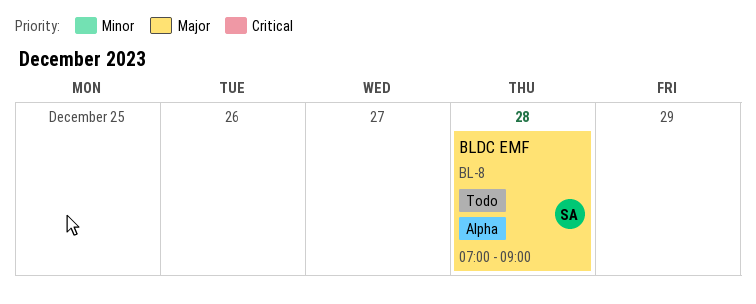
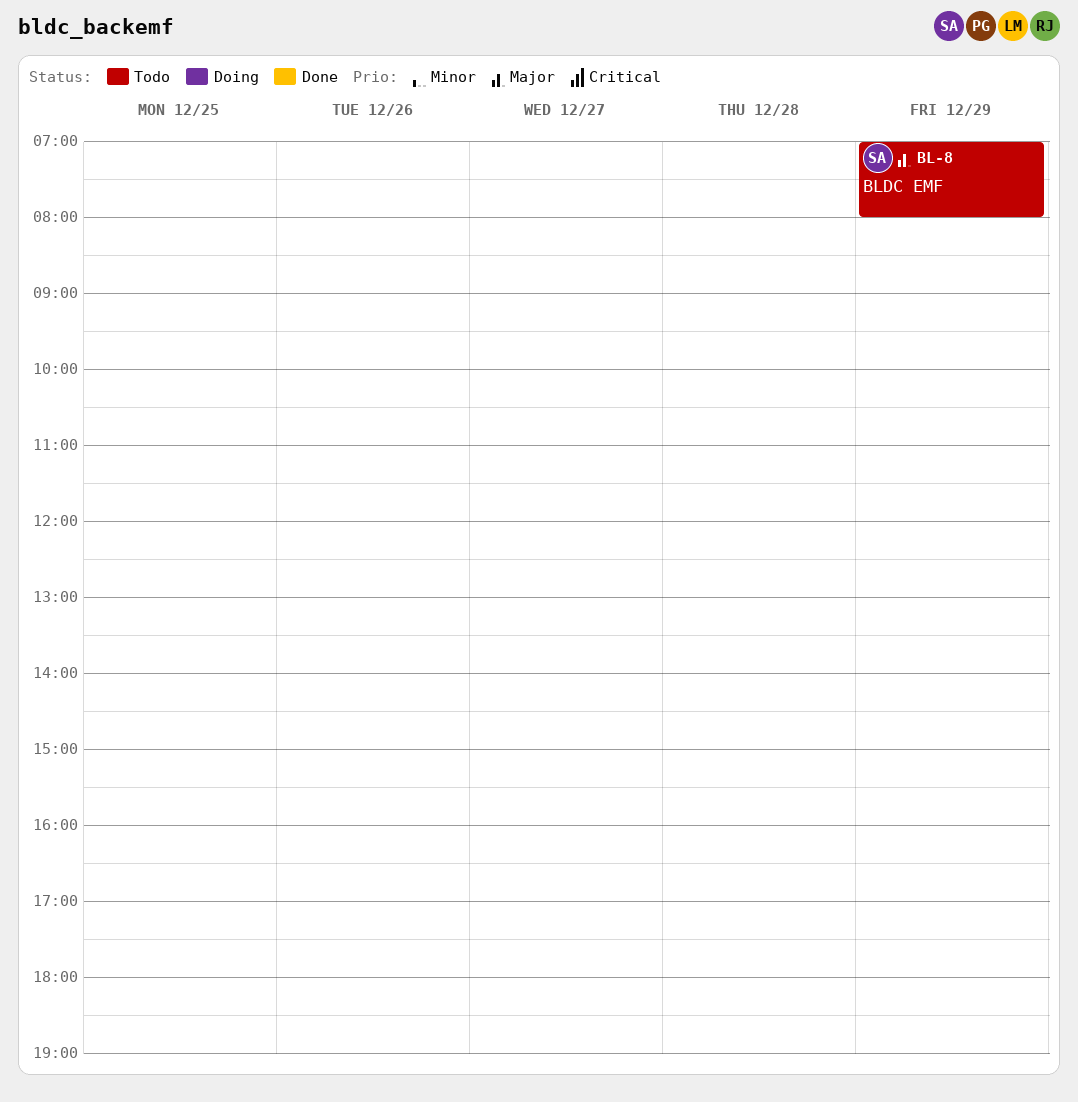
BL-8, day: Dec 28 -> Dec 29
BL-8, ends: 09:00 -> 08:00

